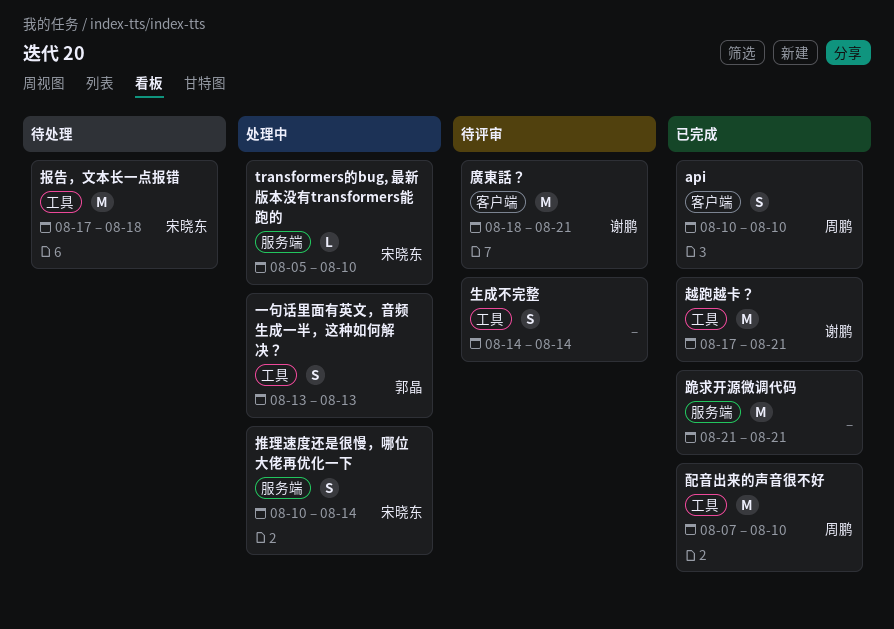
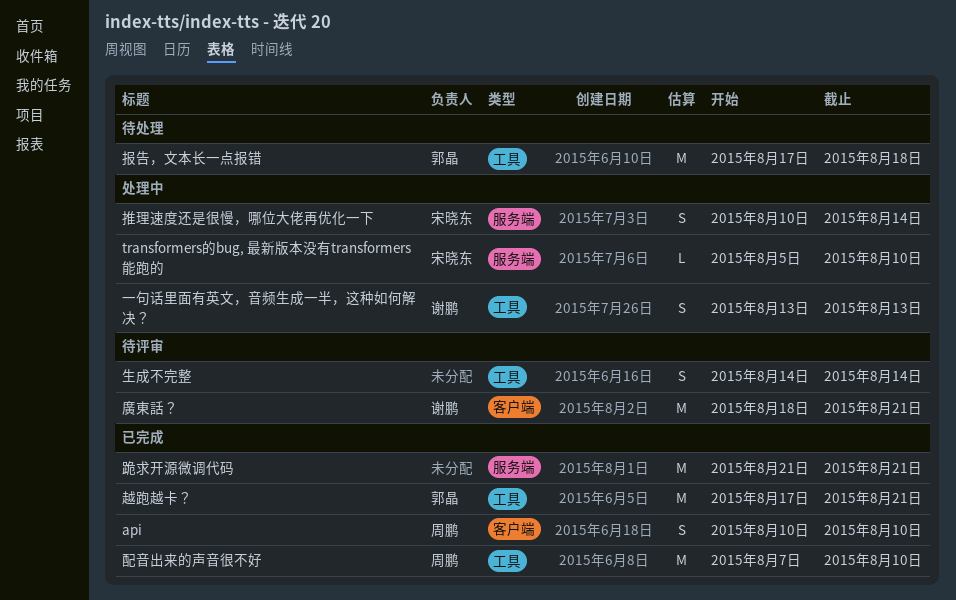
一句话里面有英文，音频生成一半，这种如何解决？, owner: 郭晶 -> 谢鹏
报告，文本长一点报错, owner: 宋晓东 -> 郭晶
越跑越卡？, owner: 谢鹏 -> 郭晶

